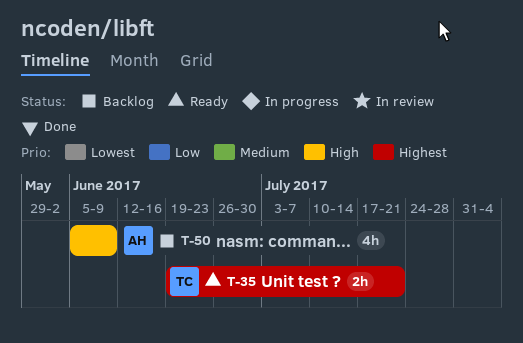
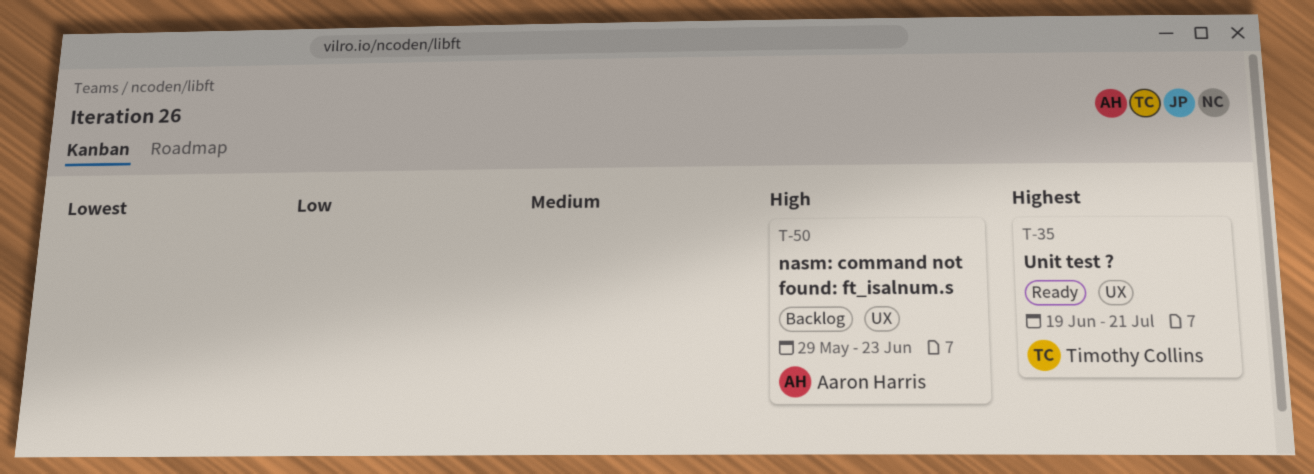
T-50, start: Jun 5 -> May 29
T-50, due: Jun 9 -> Jun 23

